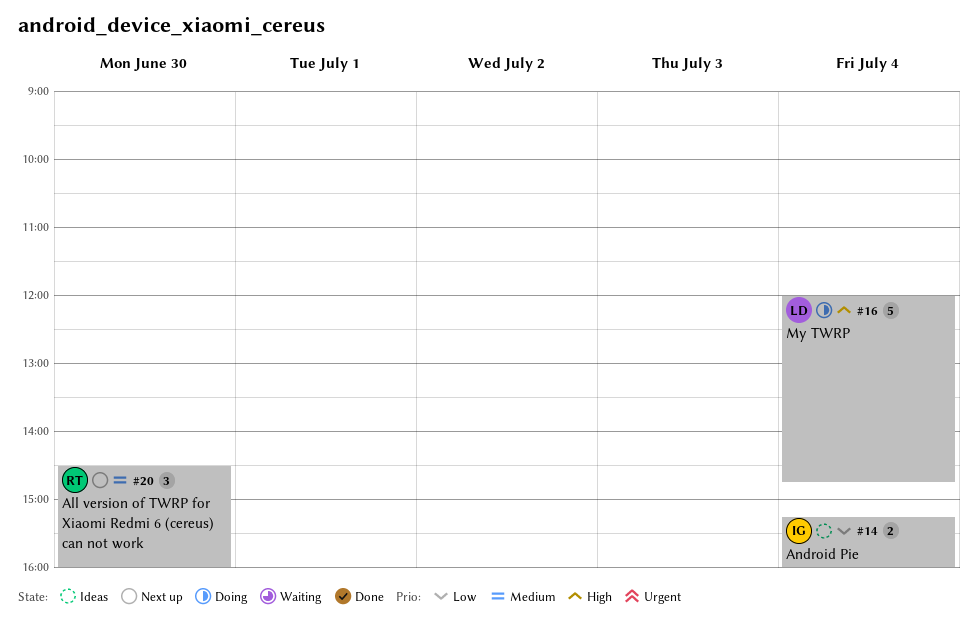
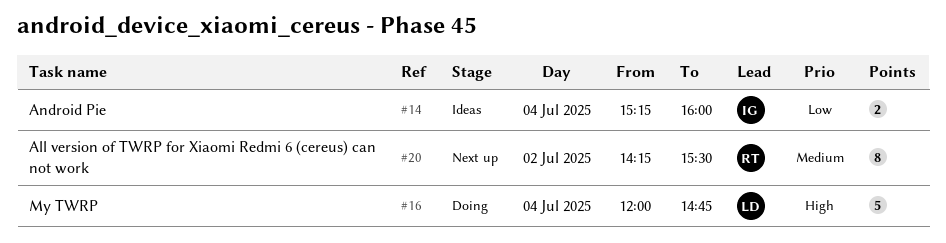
#20, estimate: 3 -> 8
#20, day: Jun 30 -> Jul 2
#20, begins: 14:30 -> 14:15
#20, ends: 16:00 -> 15:30

